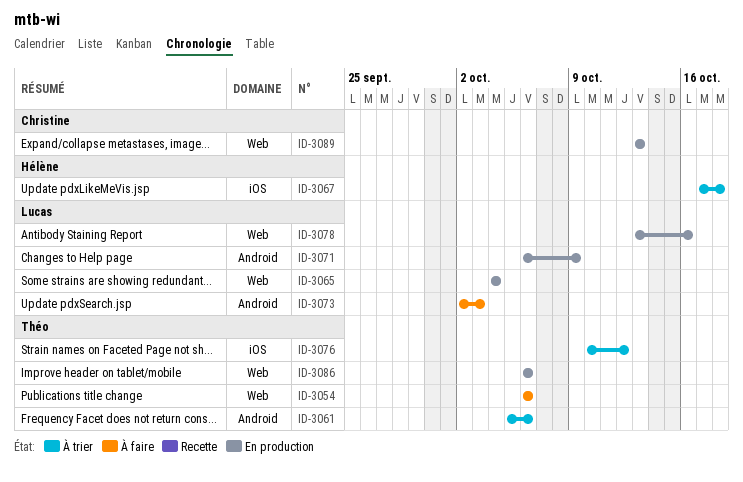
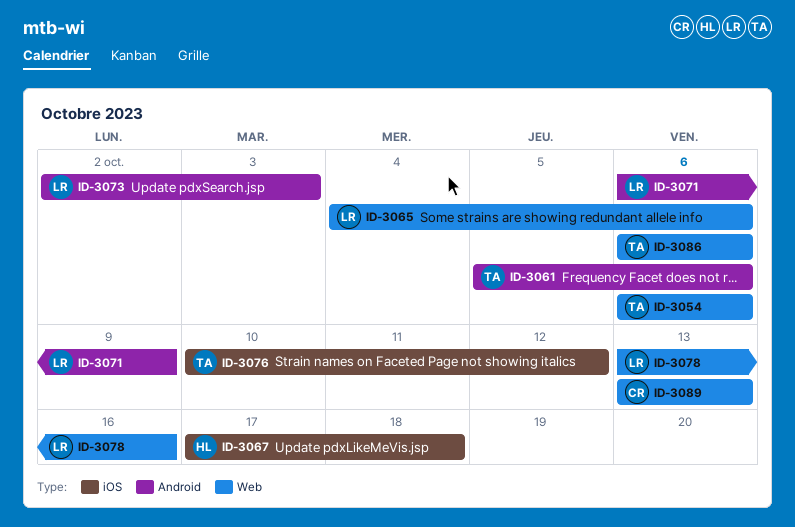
ID-3065, due: Oct 4 -> Oct 6

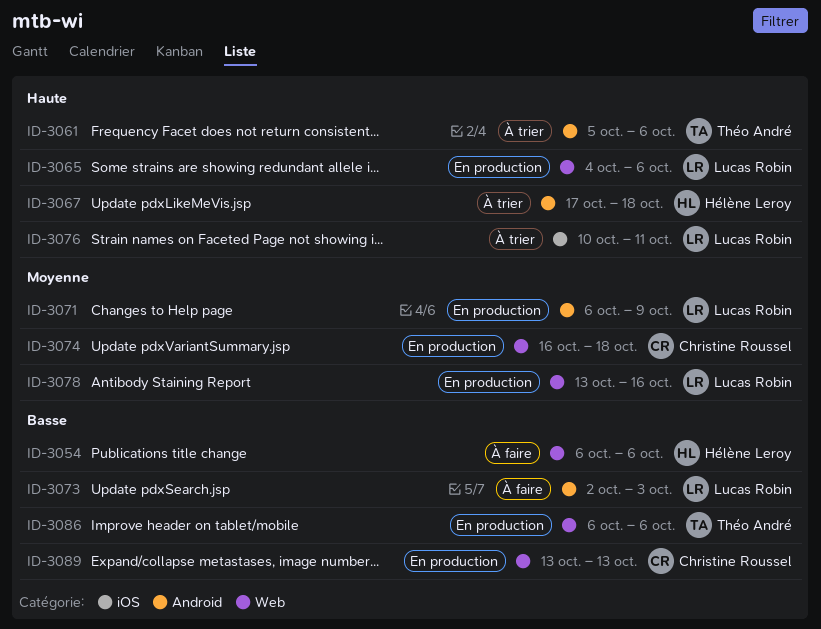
ID-3054, owner: Théo André -> Hélène Leroy
ID-3067, label: iOS -> Android
ID-3074: none -> present
ID-3076, owner: Théo André -> Lucas Robin
ID-3076, due: Oct 12 -> Oct 11

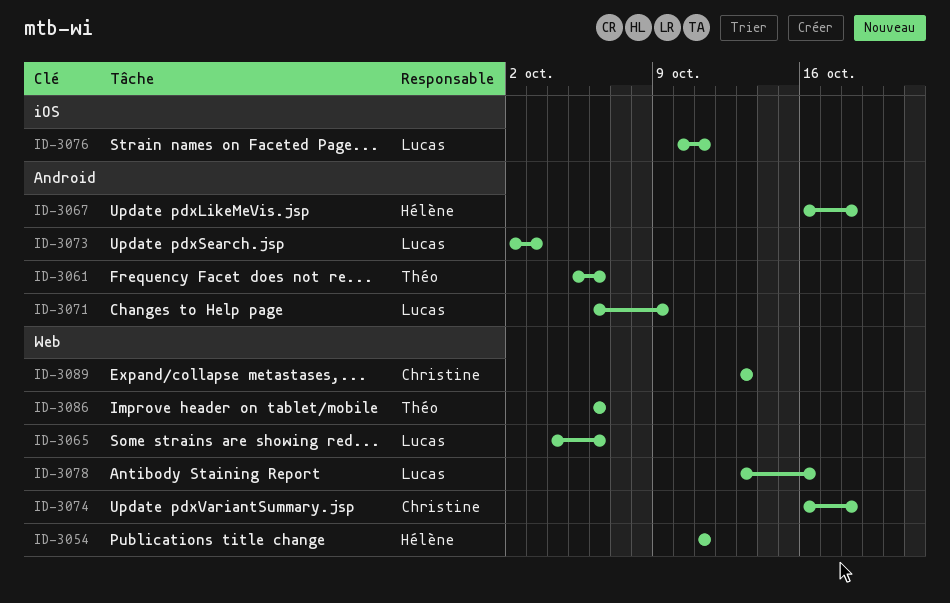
ID-3054, start: Oct 6 -> Oct 11
ID-3054, due: Oct 6 -> Oct 11
ID-3067, start: Oct 17 -> Oct 16

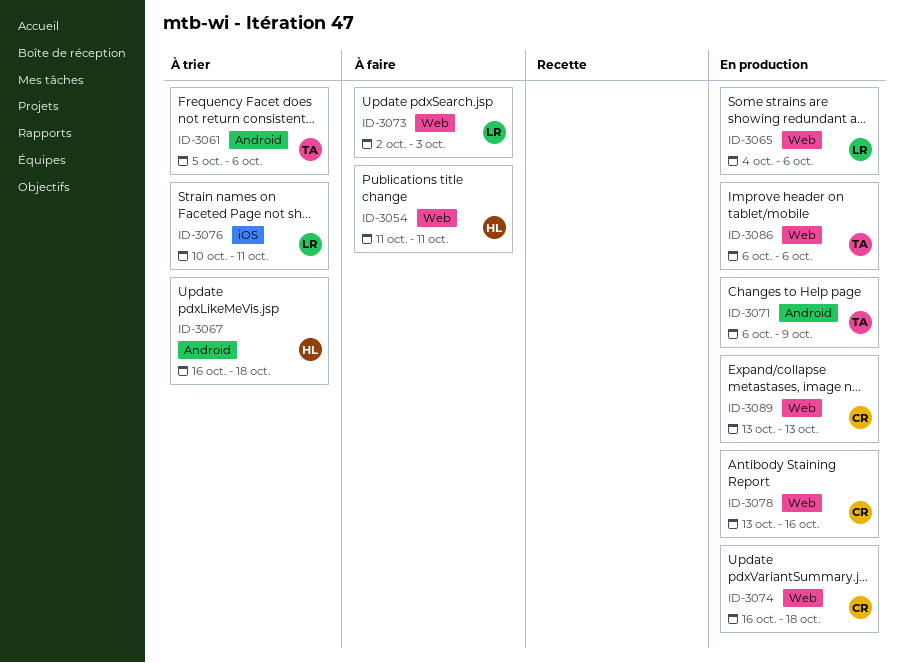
ID-3071, owner: Lucas -> Théo
ID-3073, label: Android -> Web
ID-3078, owner: Lucas -> Christine

